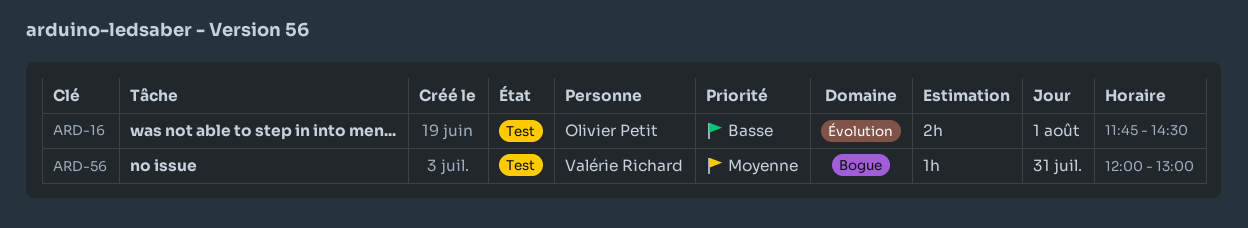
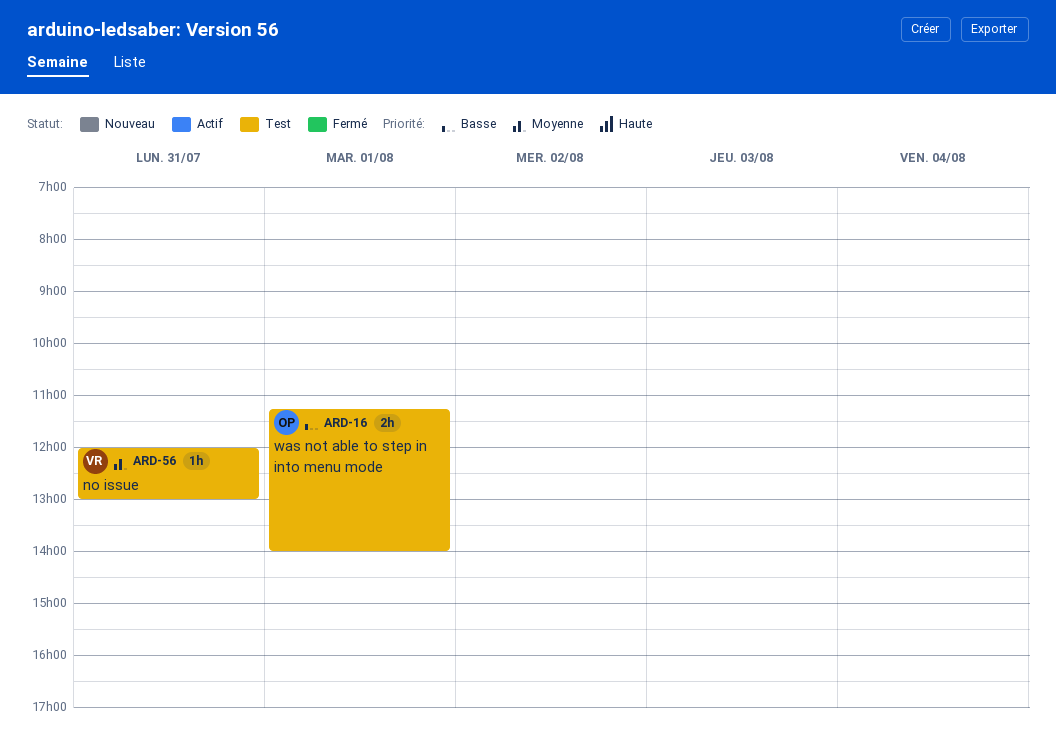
ARD-16, begins: 11:45 -> 11:15
ARD-16, ends: 14:30 -> 14:00

